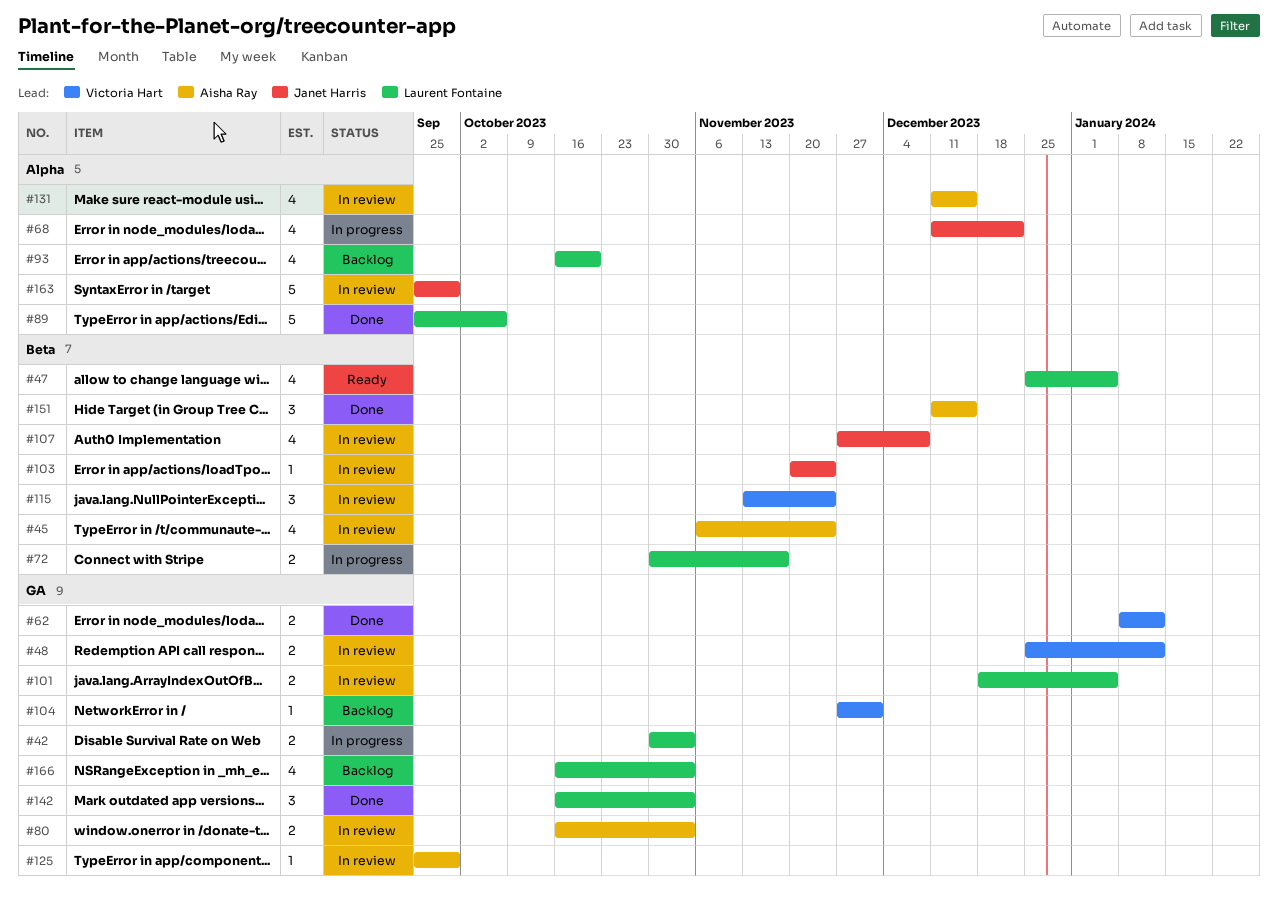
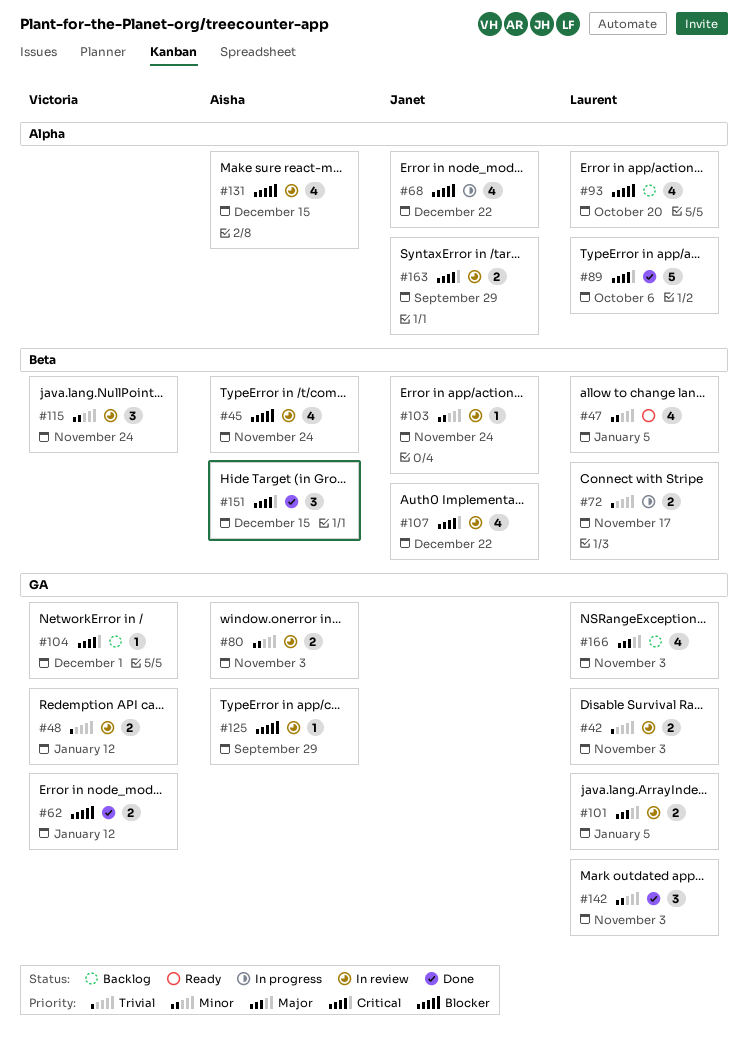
#42, status: In progress -> In review
#107, due: Dec 8 -> Dec 22
#163, estimate: 5 -> 2

